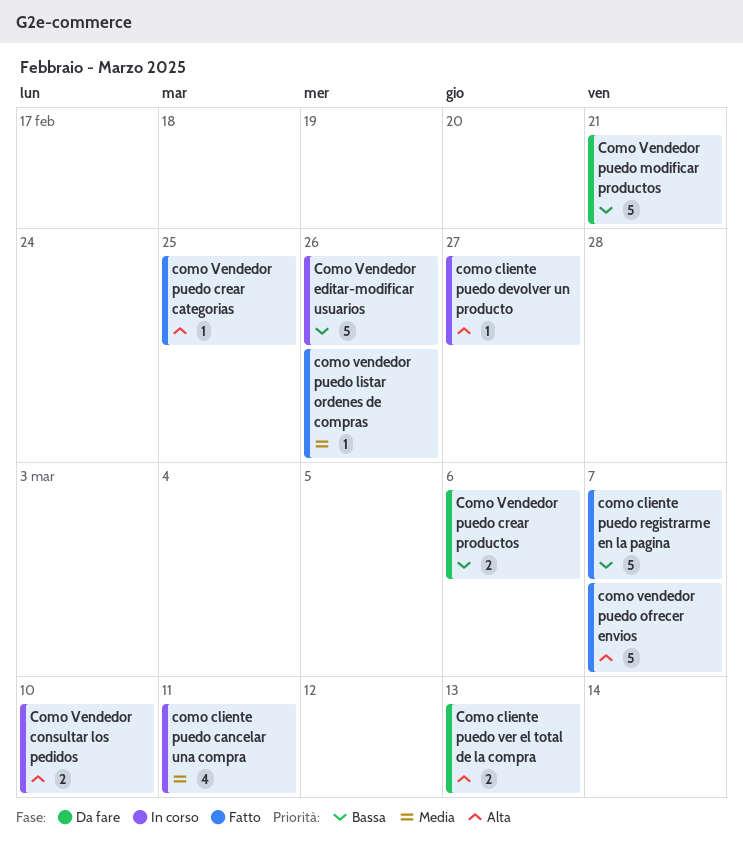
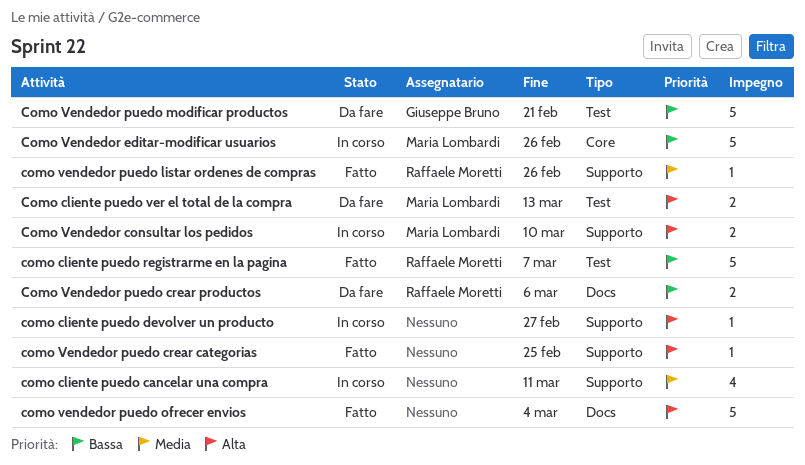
como vendedor puedo ofrecer envios, due: Mar 7 -> Mar 4

